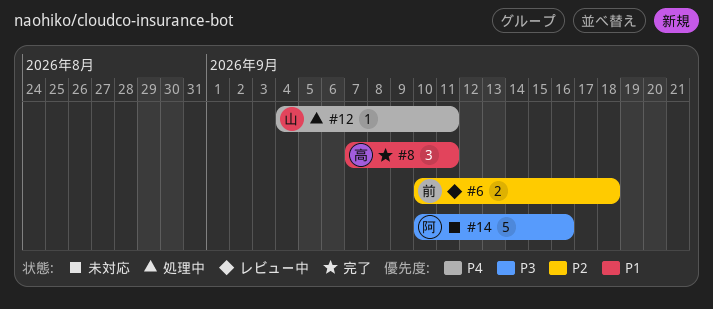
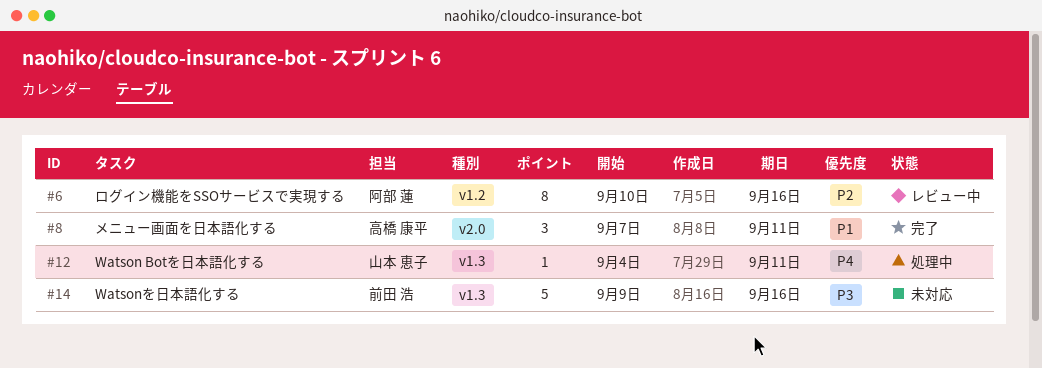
#6, owner: 前田 浩 -> 阿部 蓮
#6, estimate: 2 -> 8
#6, due: Sep 18 -> Sep 16
#14, owner: 阿部 蓮 -> 前田 浩
#14, start: Sep 10 -> Sep 9

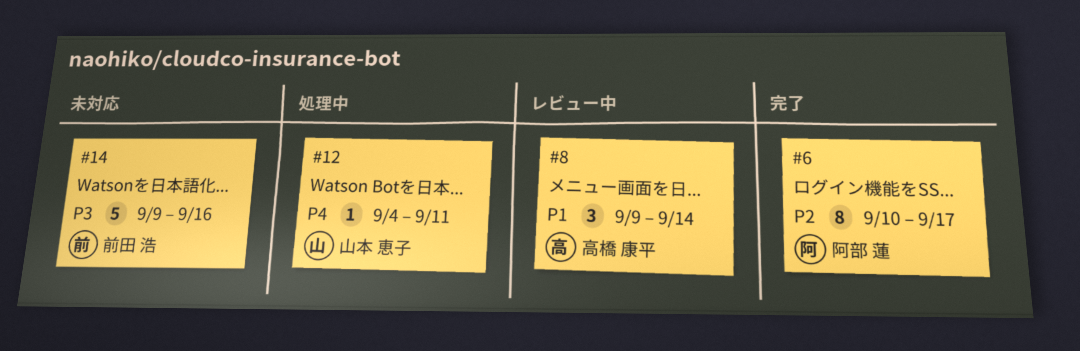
#6, status: レビュー中 -> 完了
#6, due: Sep 16 -> Sep 17
#8, status: 完了 -> レビュー中
#8, start: Sep 7 -> Sep 9
#8, due: Sep 11 -> Sep 14

